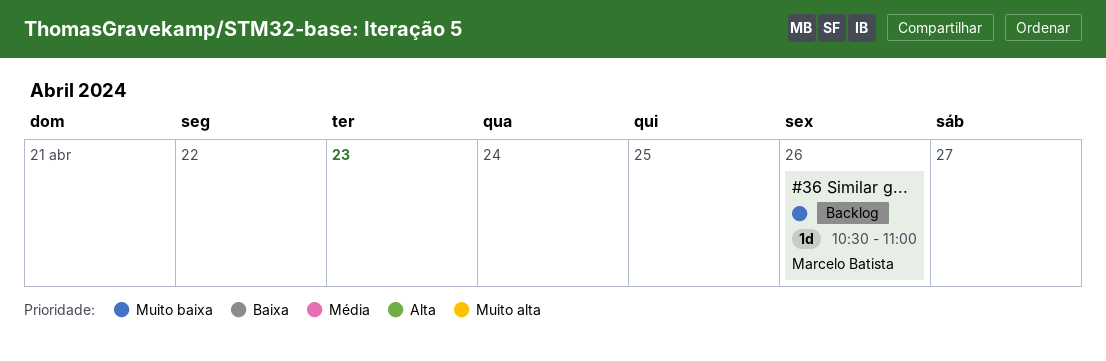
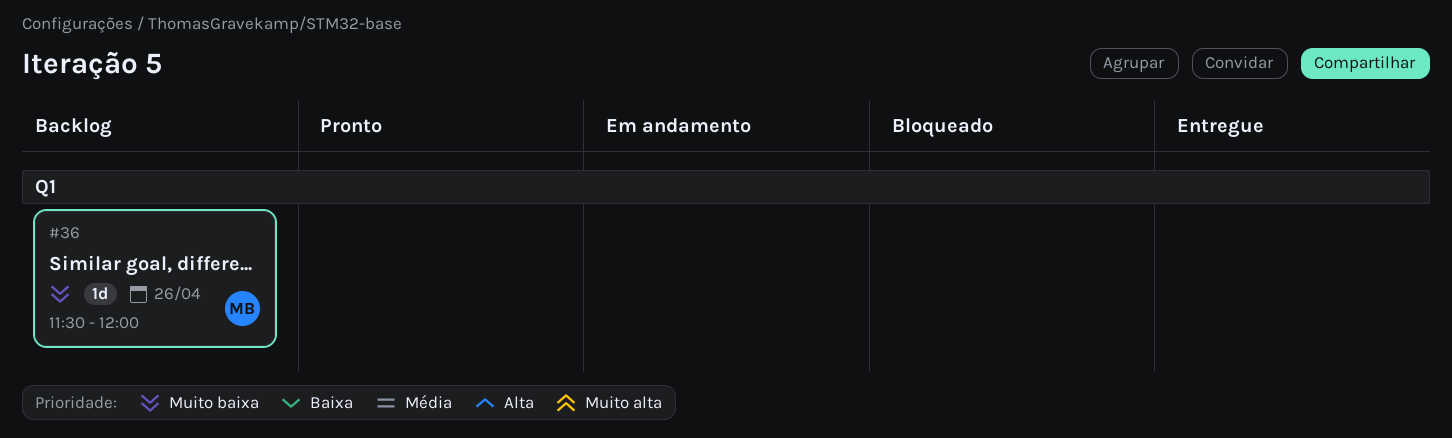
#36, begins: 10:30 -> 11:30
#36, ends: 11:00 -> 12:00

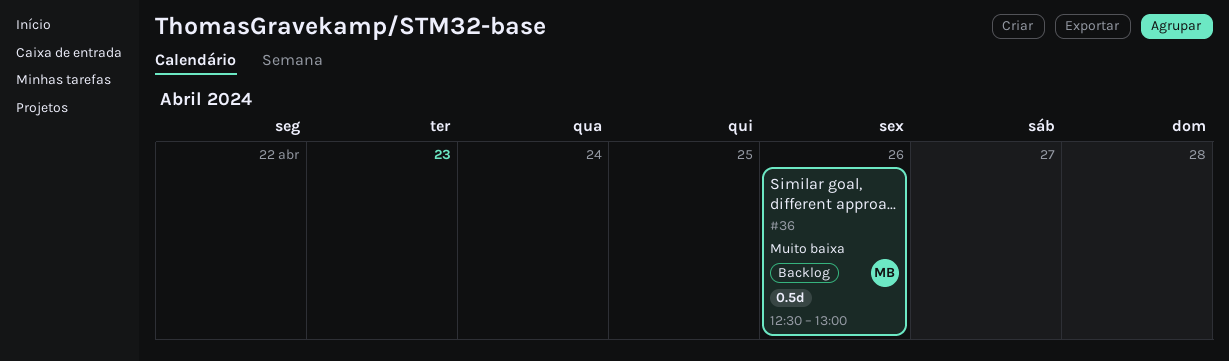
#36, estimate: 1d -> 0.5d
#36, begins: 11:30 -> 12:30
#36, ends: 12:00 -> 13:00

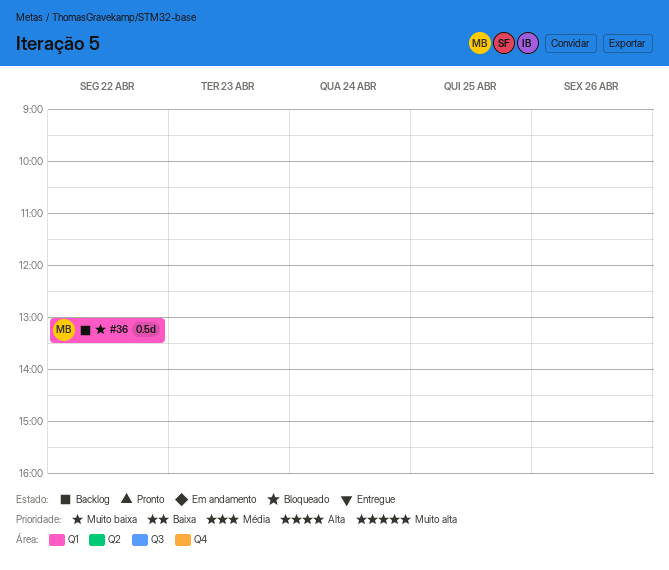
#36, day: Apr 26 -> Apr 22
#36, begins: 12:30 -> 13:00
#36, ends: 13:00 -> 13:30

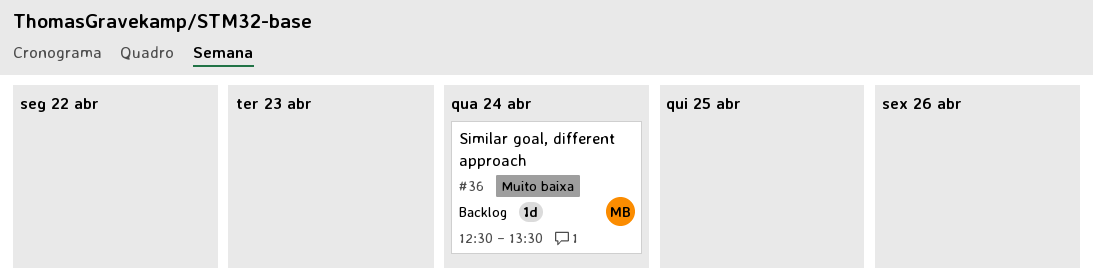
#36, estimate: 0.5d -> 1d
#36, day: Apr 22 -> Apr 24
#36, begins: 13:00 -> 12:30

